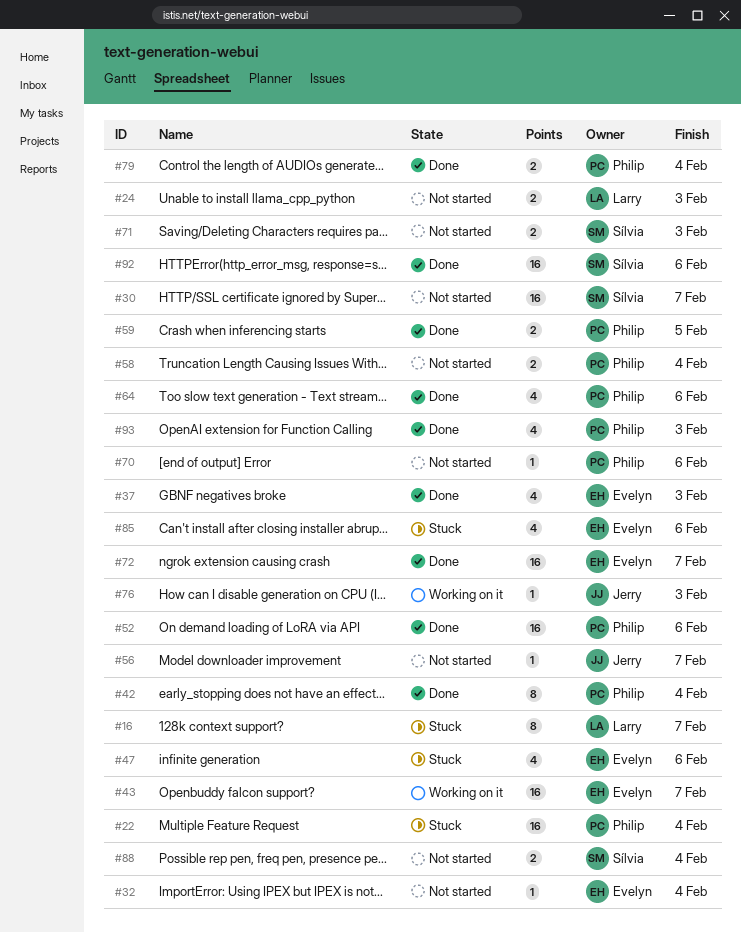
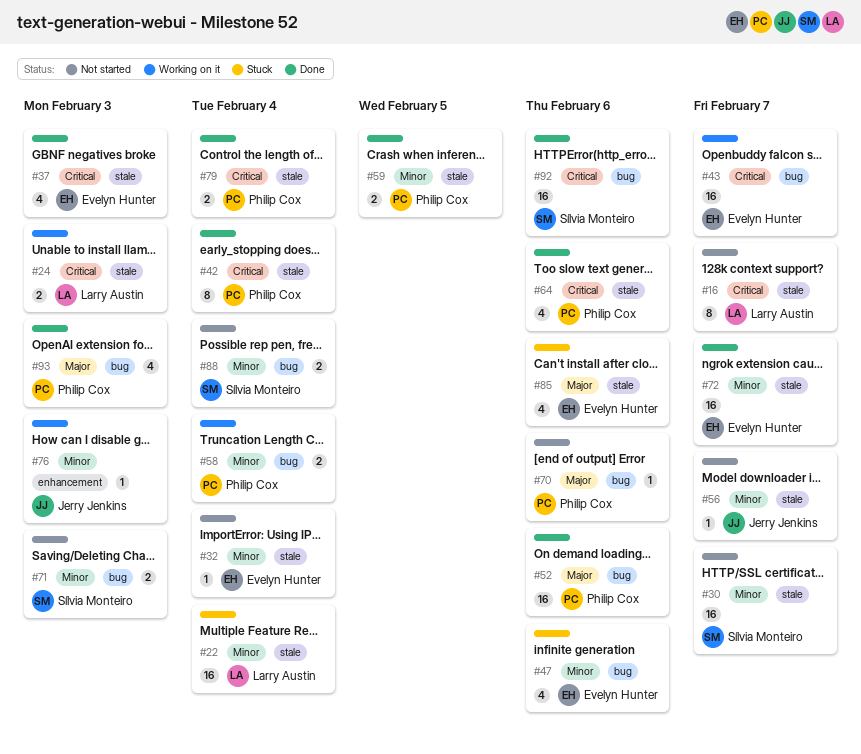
#16, status: Stuck -> Not started
#22, owner: Philip Cox -> Larry Austin
#24, status: Not started -> Working on it
#58, status: Not started -> Working on it

